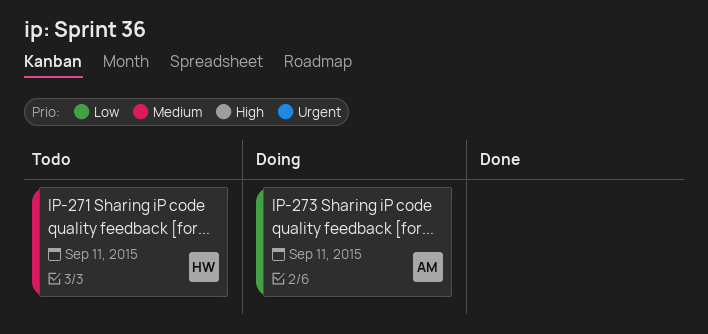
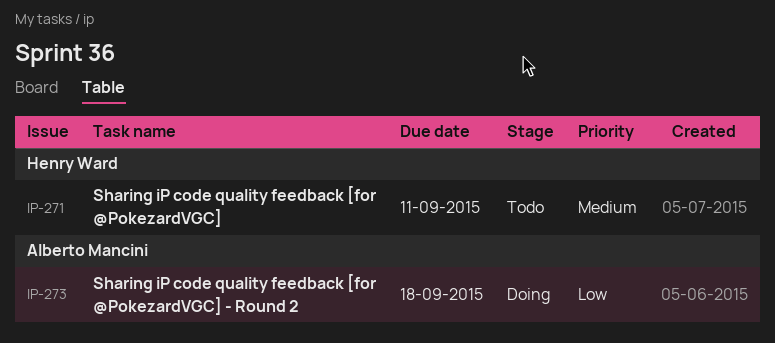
IP-273, due: Sep 11 -> Sep 18

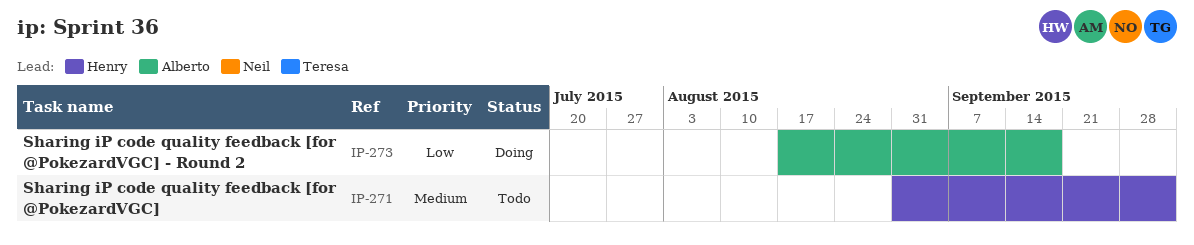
IP-271, due: Sep 11 -> Oct 2

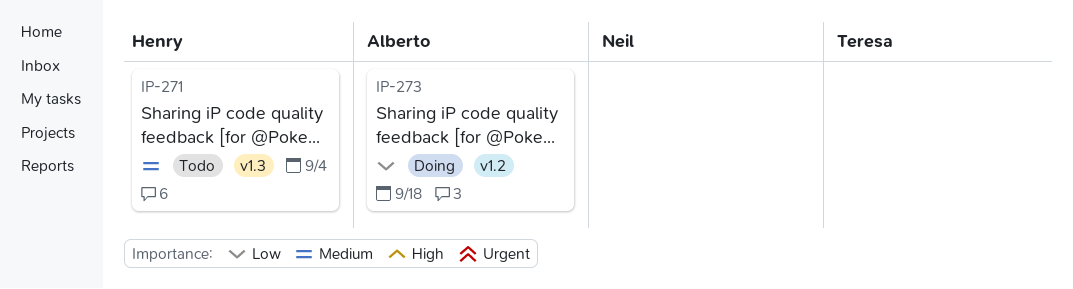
IP-271, due: Oct 2 -> Sep 4

